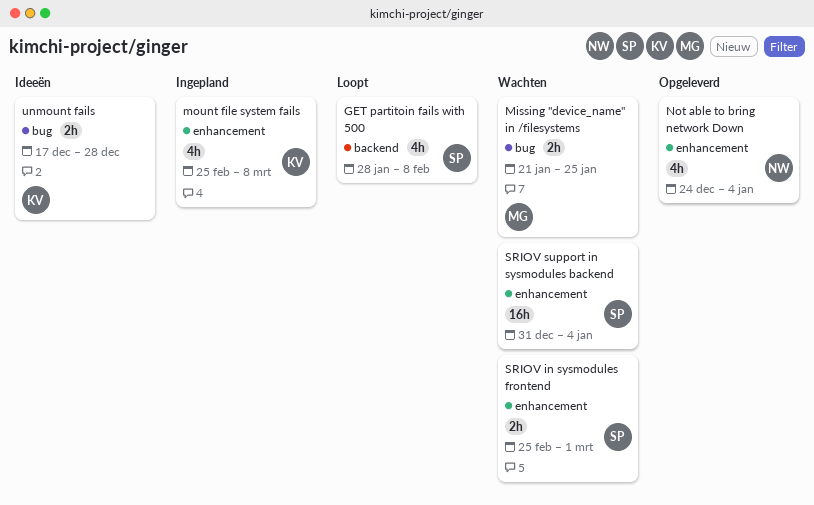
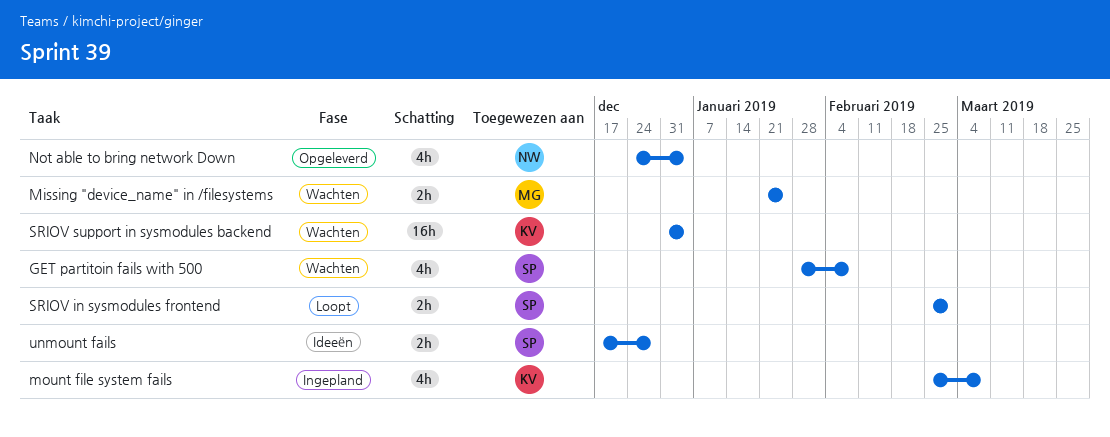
GET partitoin fails with 500, status: Loopt -> Wachten
SRIOV in sysmodules frontend, status: Wachten -> Loopt
SRIOV support in sysmodules backend, owner: SP -> KV
unmount fails, owner: KV -> SP

